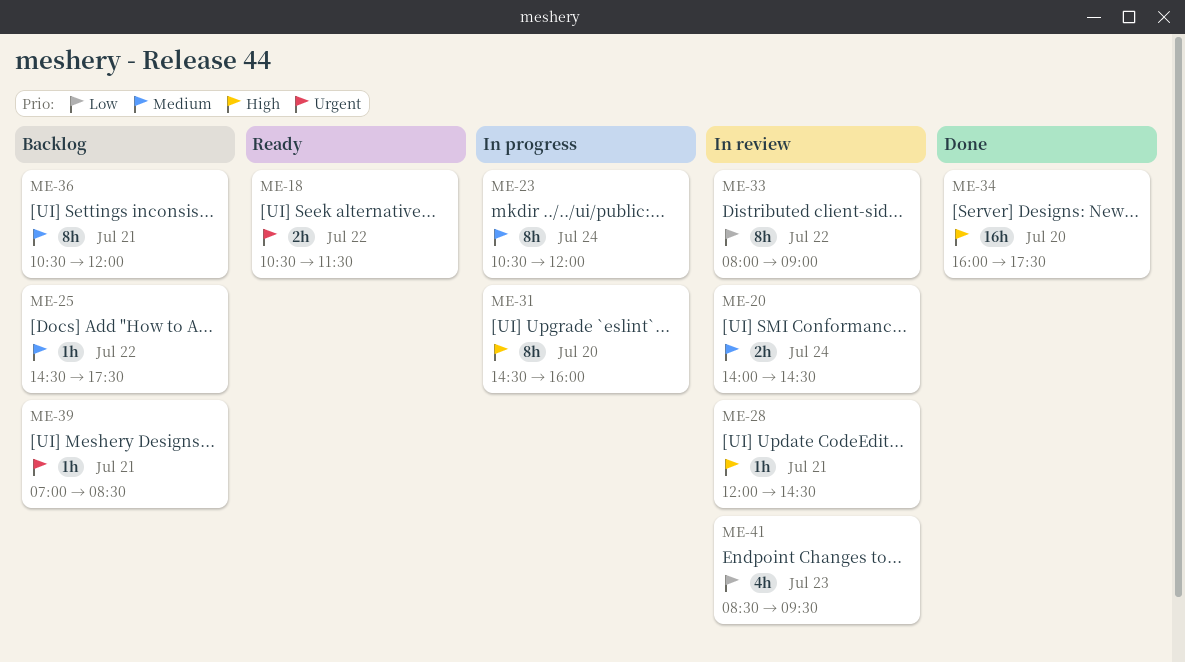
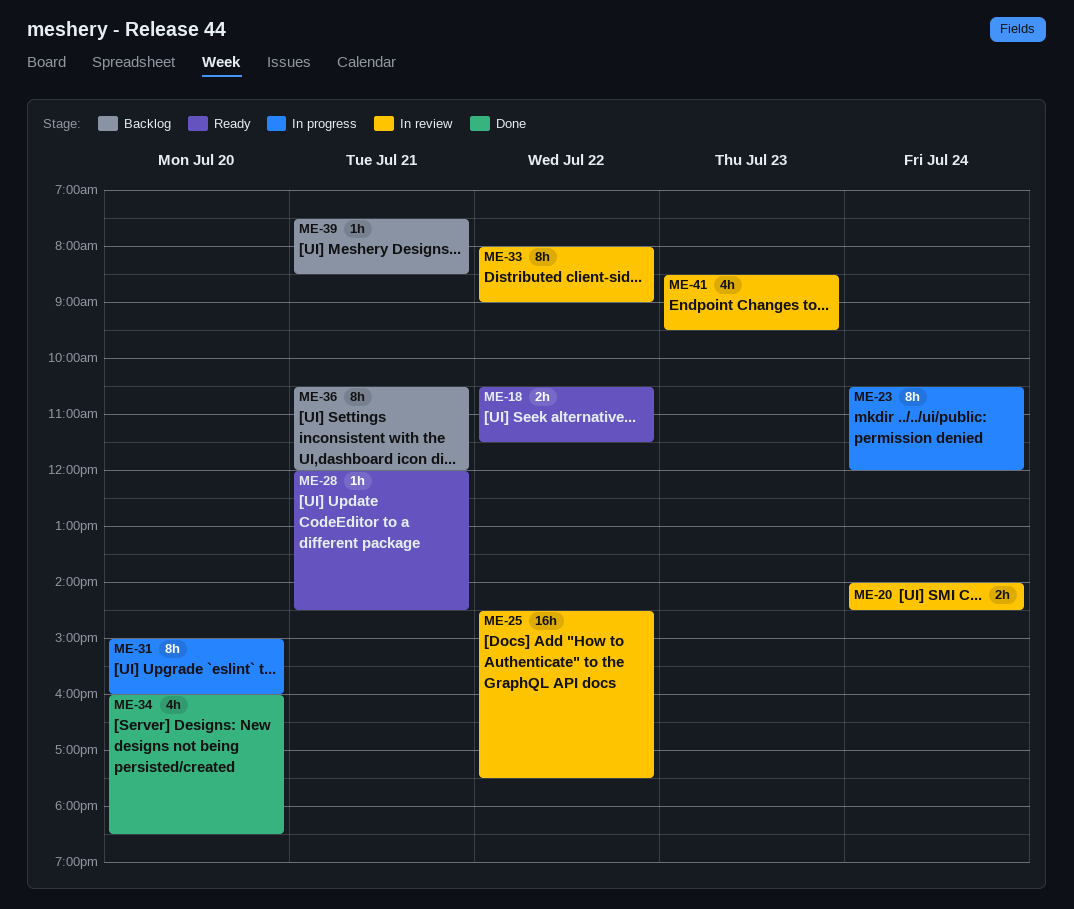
ME-25, status: Backlog -> In review
ME-25, estimate: 1h -> 16h
ME-28, status: In review -> Ready
ME-31, begins: 14:30 -> 15:00
ME-34, estimate: 16h -> 4h
ME-34, ends: 17:30 -> 18:30
ME-39, begins: 07:00 -> 07:30

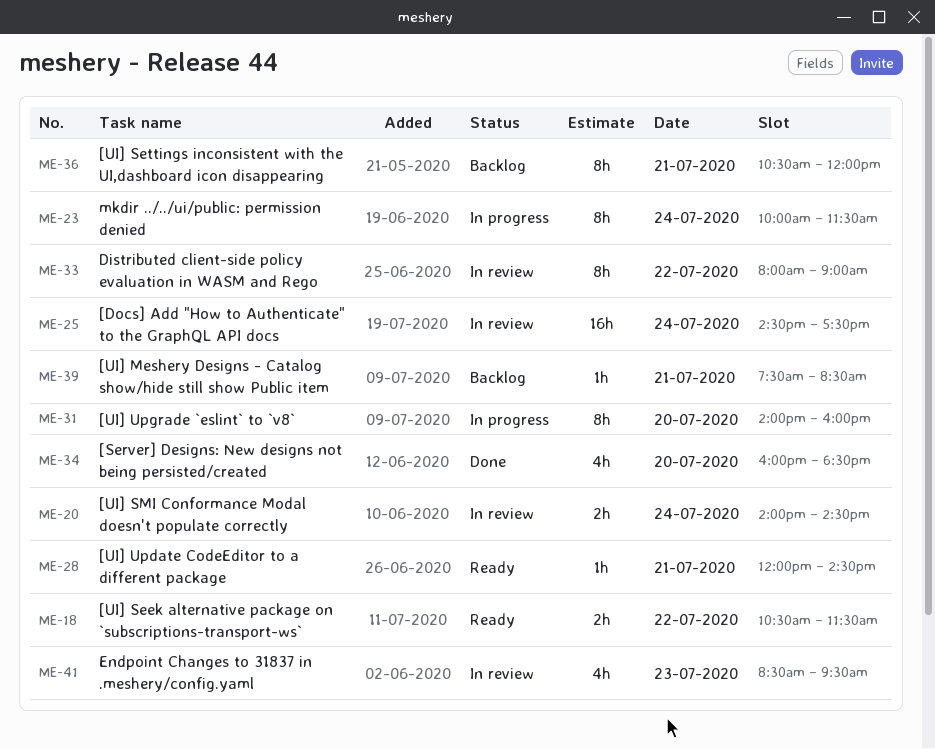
ME-23, begins: 10:30 -> 10:00
ME-23, ends: 12:00 -> 11:30
ME-25, day: Jul 22 -> Jul 24
ME-31, begins: 15:00 -> 14:00

